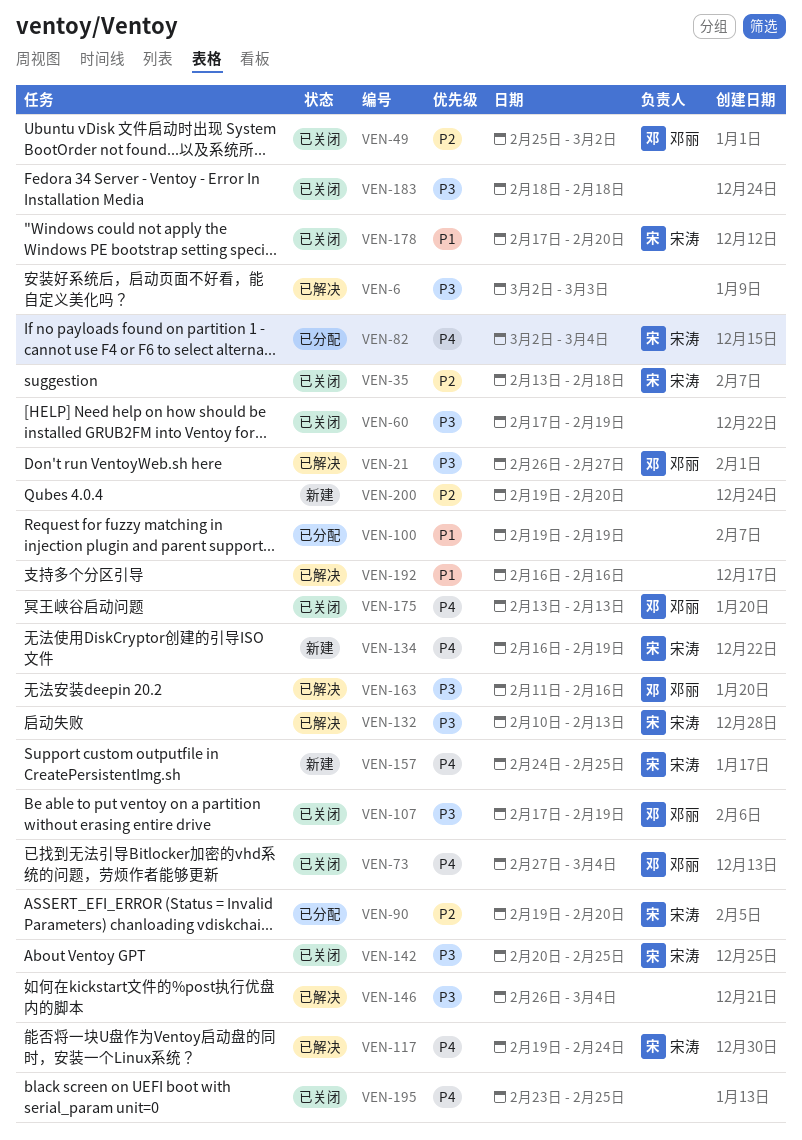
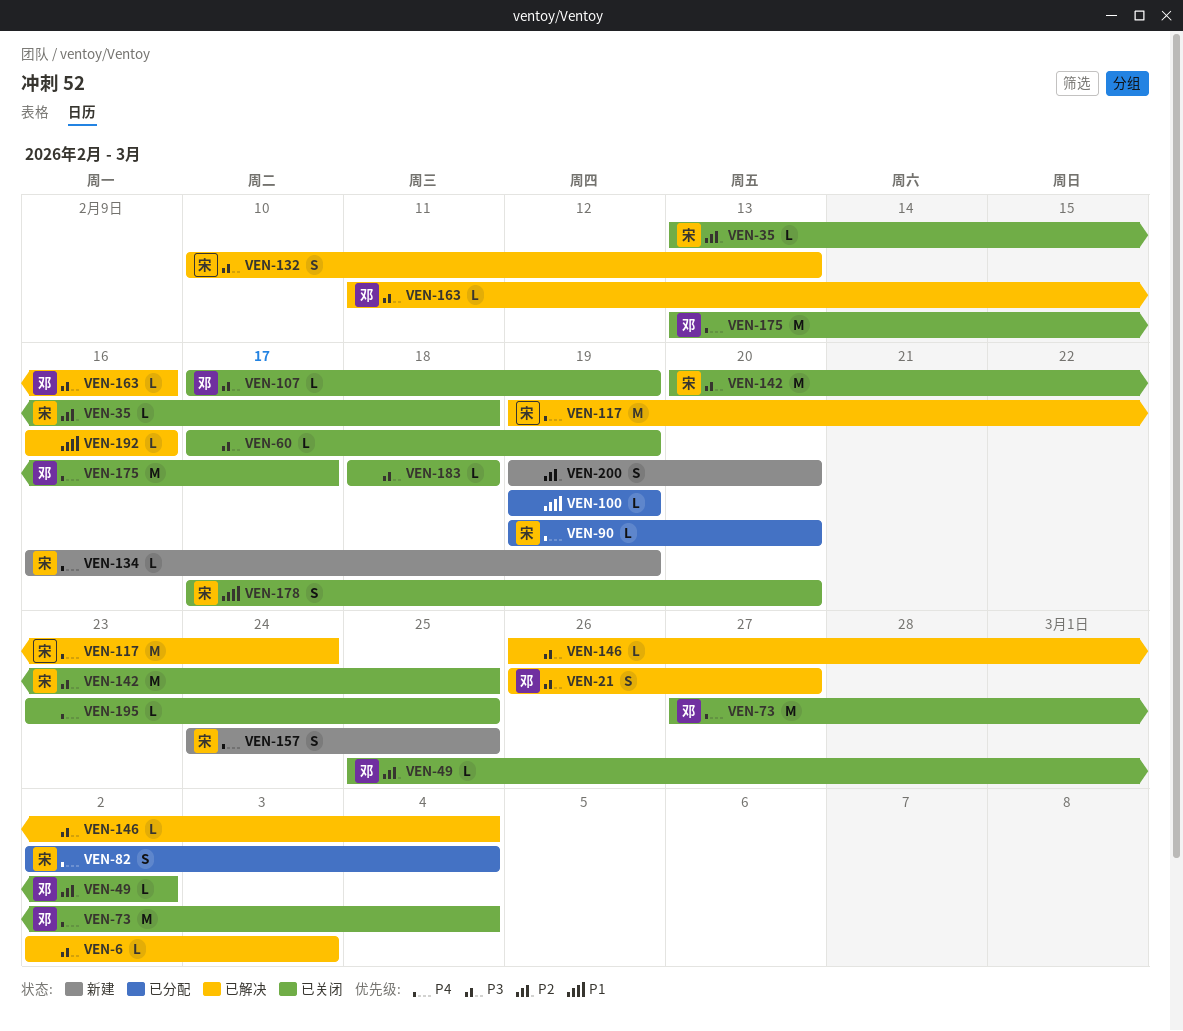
VEN-90, priority: P2 -> P4
VEN-175, due: Feb 13 -> Feb 17

